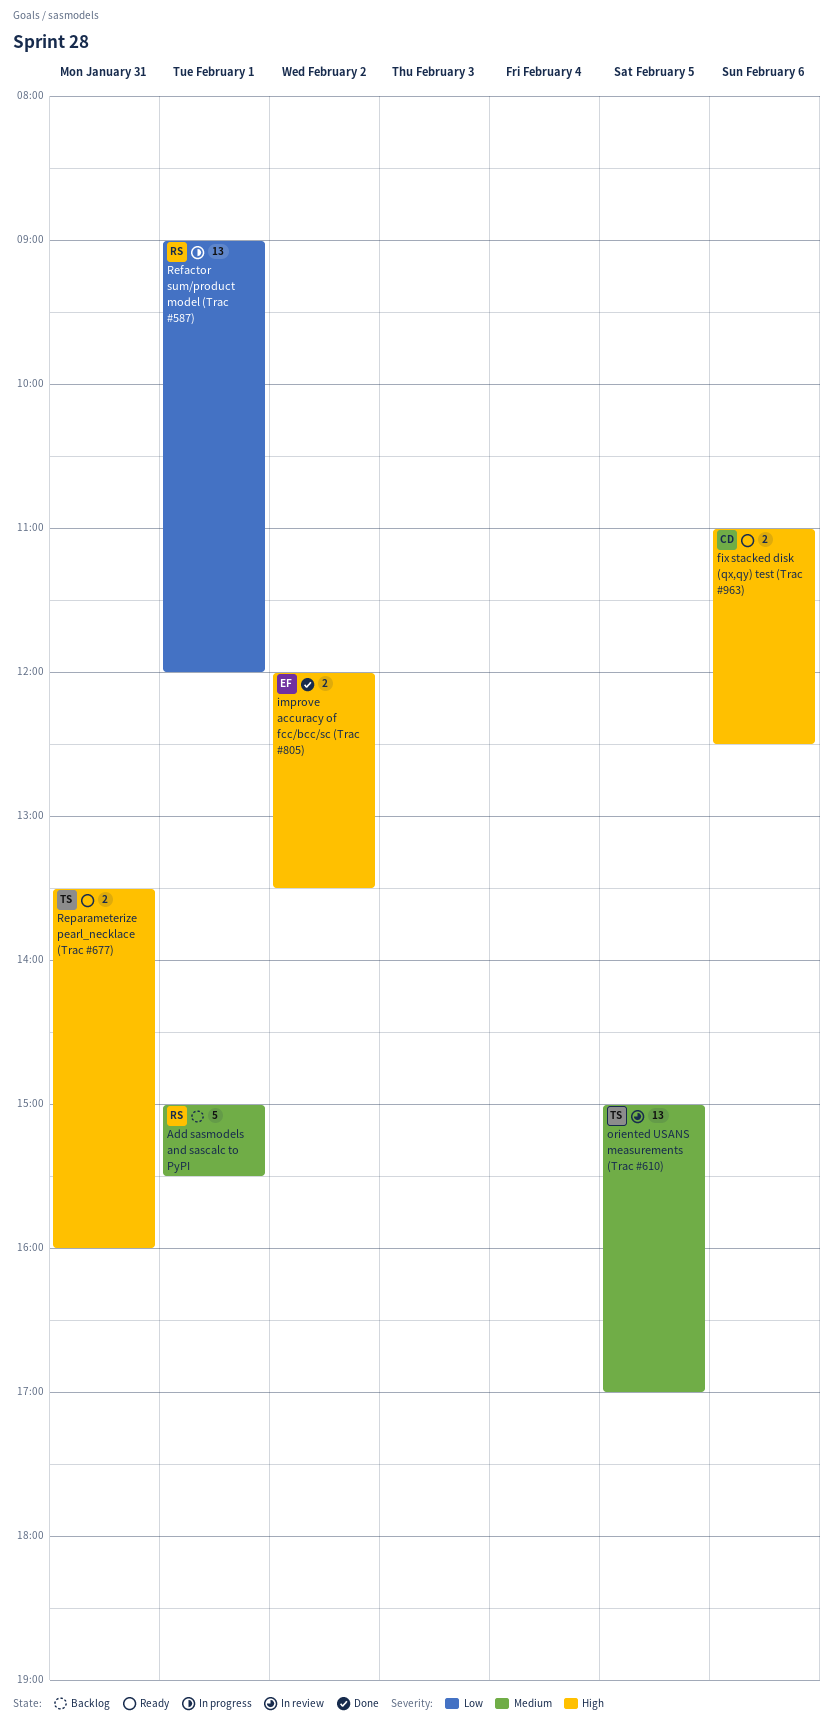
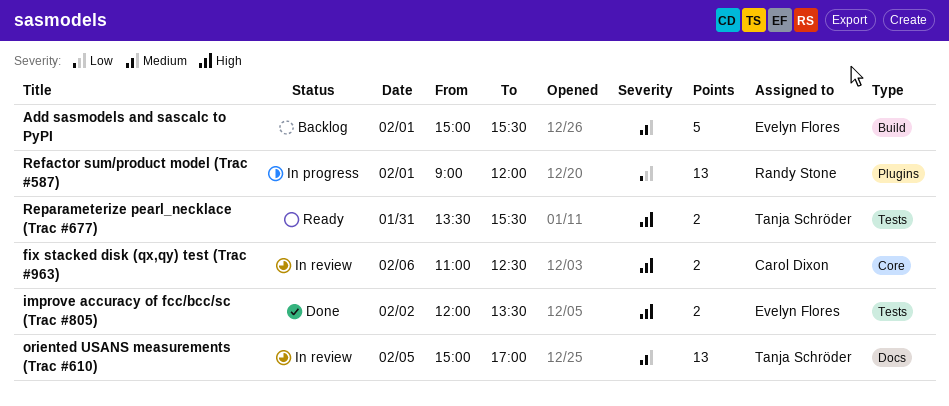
Add sasmodels and sascalc to PyPI, owner: Randy Stone -> Evelyn Flores
fix stacked disk (qx,qy) test (Trac #963), status: Ready -> In review
Reparameterize pearl_necklace (Trac #677), ends: 16:00 -> 15:30

